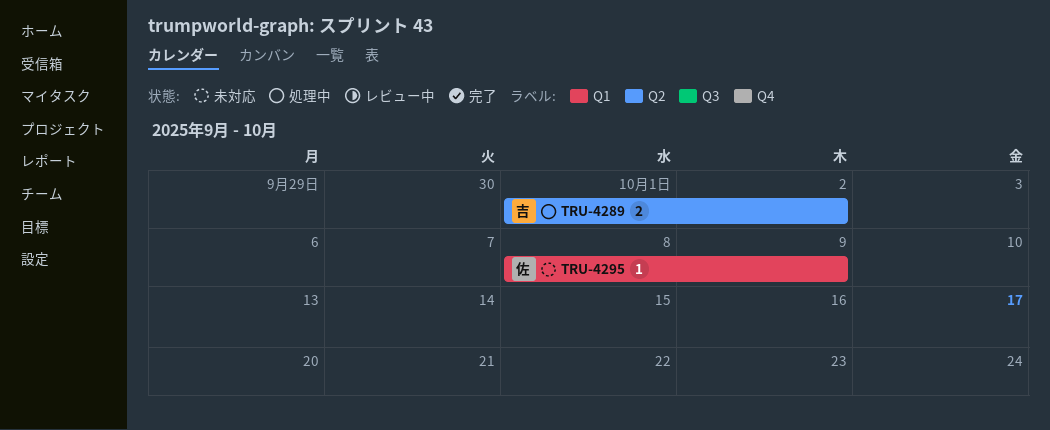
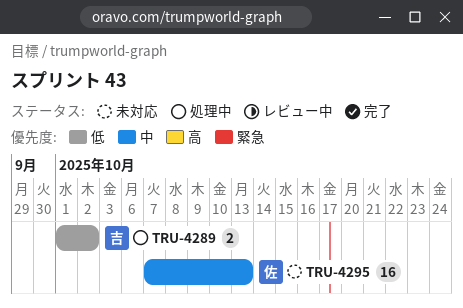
TRU-4295, estimate: 1 -> 16
TRU-4295, start: Oct 8 -> Oct 7
TRU-4295, due: Oct 9 -> Oct 13

